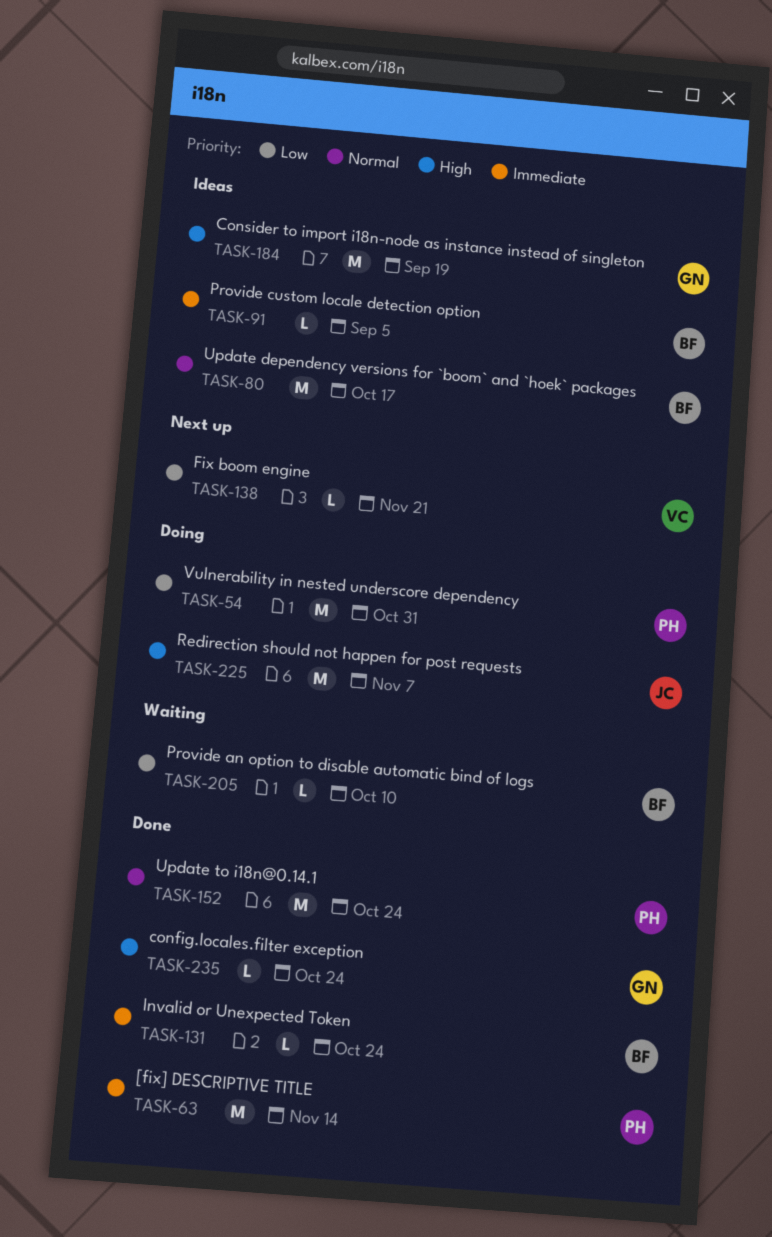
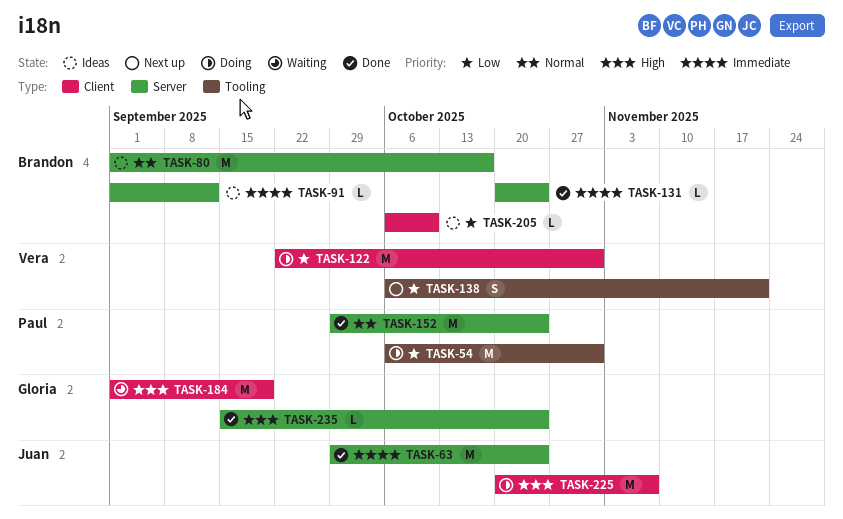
TASK-63, owner: Paul -> Juan
TASK-63, due: Nov 14 -> Oct 24
TASK-91, due: Sep 5 -> Sep 12
TASK-122: none -> present
TASK-138, estimate: L -> S
TASK-184, status: Ideas -> Waiting
TASK-205, status: Waiting -> Ideas

